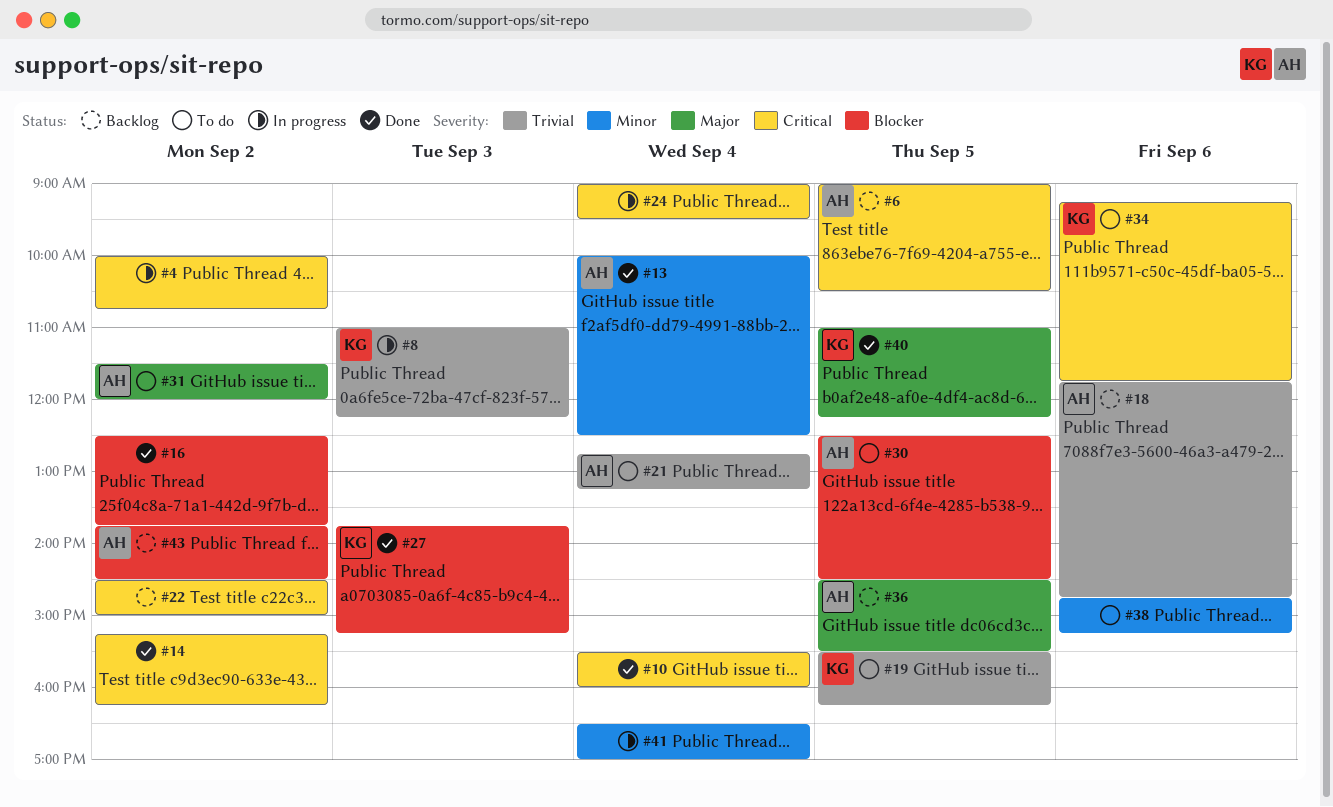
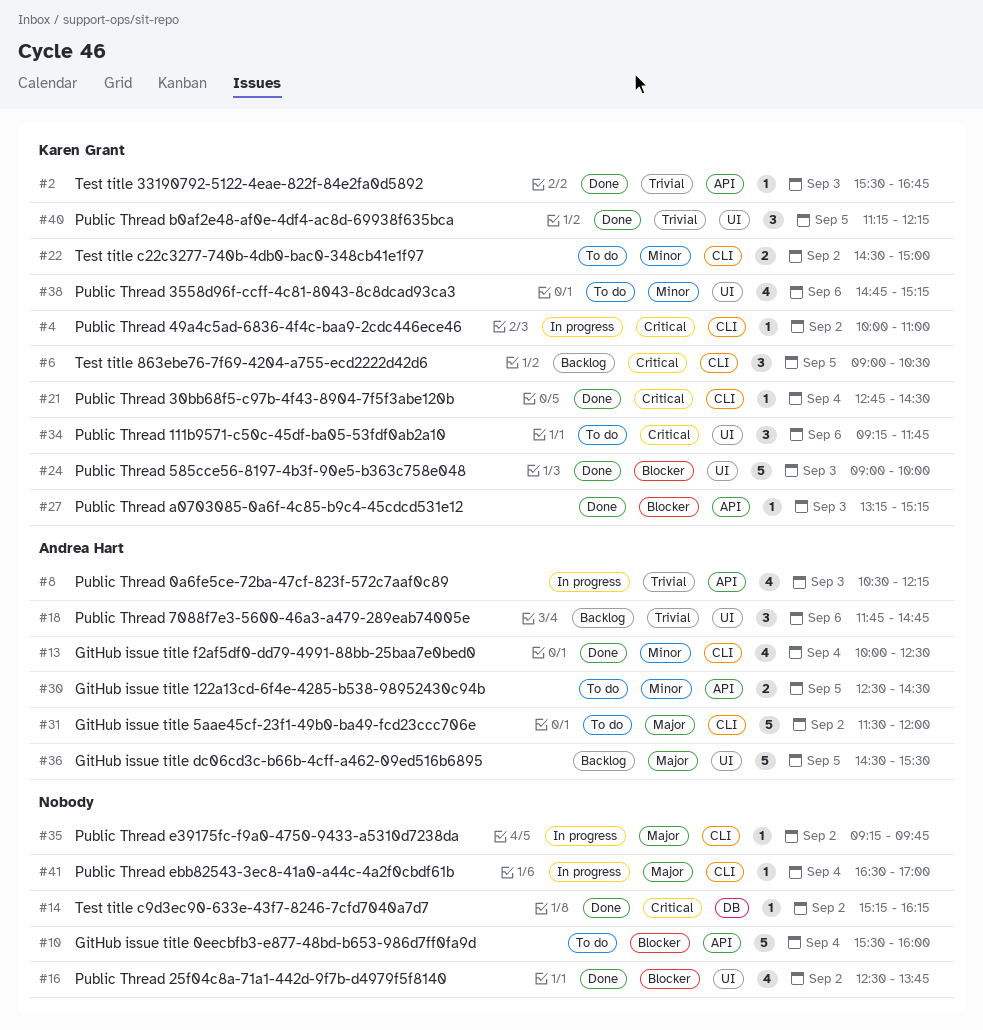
#2: none -> present
#4, owner: none -> Karen Grant
#4, ends: 10:45 -> 11:00
#6, owner: Andrea Hart -> Karen Grant
#8, owner: Karen Grant -> Andrea Hart
#8, begins: 11:00 -> 10:30
#10, status: Done -> To do
#10, priority: Critical -> Blocker
#19: present -> none
#21, status: To do -> Done
#21, owner: Andrea Hart -> Karen Grant
#21, priority: Trivial -> Critical
#21, ends: 13:15 -> 14:30
#22, status: Backlog -> To do
#22, owner: none -> Karen Grant
#22, priority: Critical -> Minor
#24, status: In progress -> Done
#24, owner: none -> Karen Grant
#24, priority: Critical -> Blocker
#24, day: Sep 4 -> Sep 3
#24, ends: 09:30 -> 10:00
#27, begins: 13:45 -> 13:15
#30, priority: Blocker -> Minor
#35: none -> present
#38, owner: none -> Karen Grant
#40, priority: Major -> Trivial
#40, begins: 11:00 -> 11:15
#41, priority: Minor -> Major
#43: present -> none

